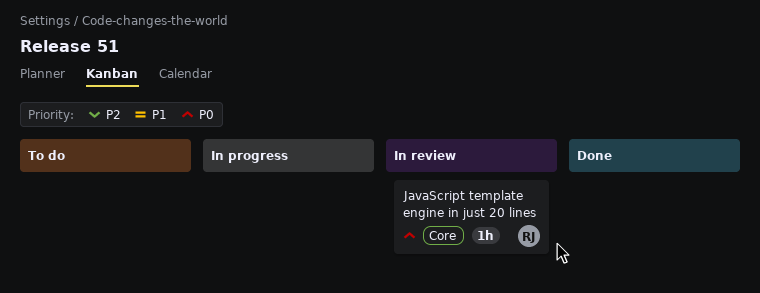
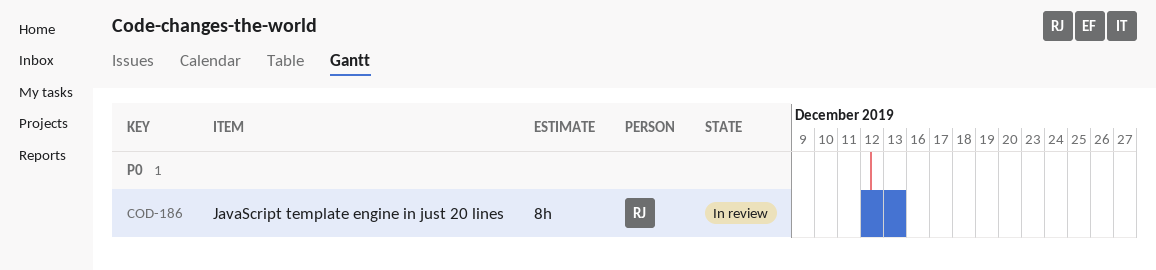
JavaScript template engine in just 20 lines, estimate: 1h -> 8h

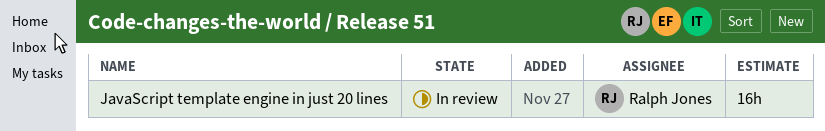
JavaScript template engine in just 20 lines, estimate: 8h -> 16h

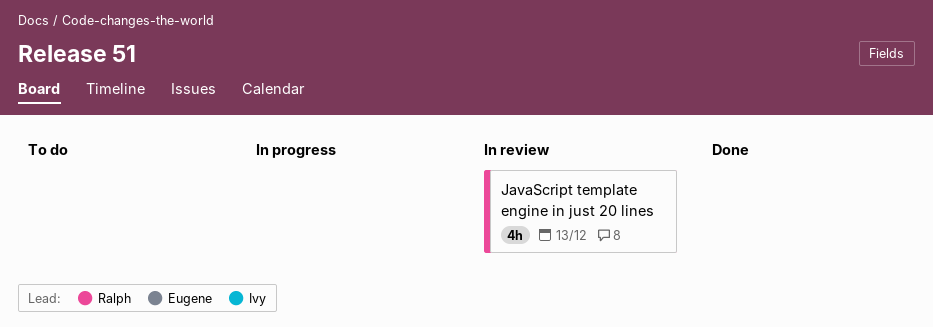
JavaScript template engine in just 20 lines, estimate: 16h -> 4h

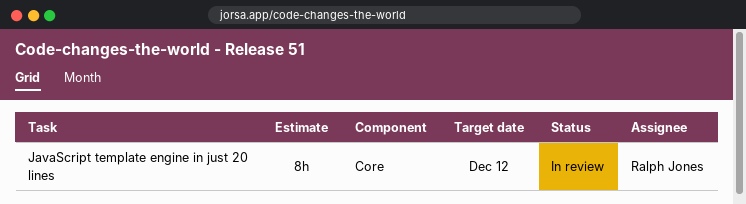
JavaScript template engine in just 20 lines, estimate: 4h -> 8h
JavaScript template engine in just 20 lines, due: Dec 13 -> Dec 12

